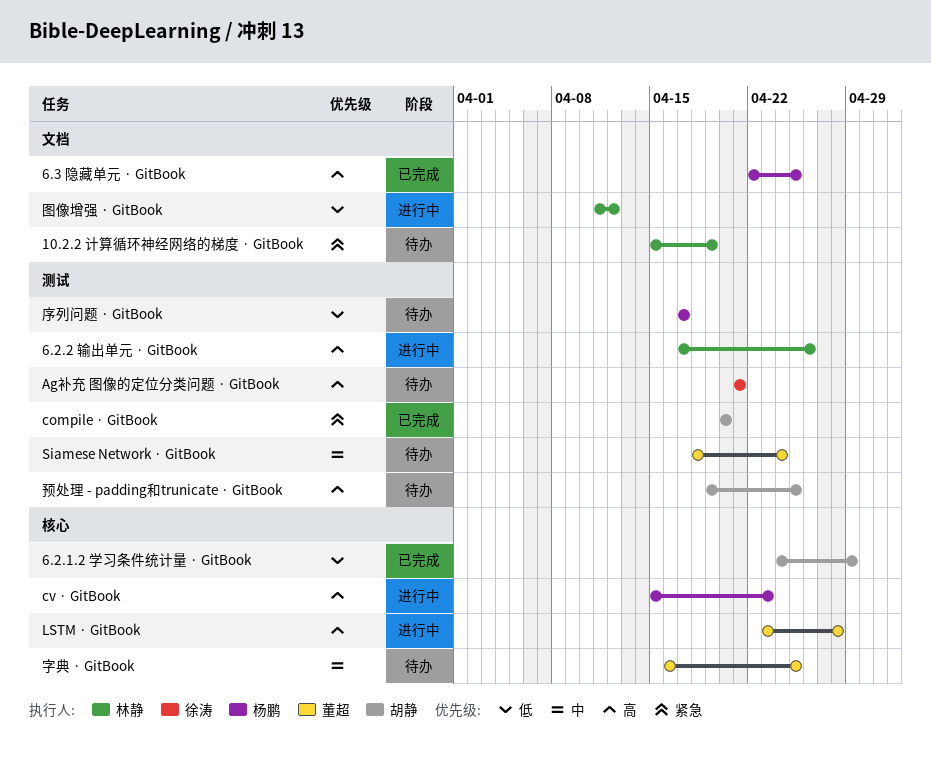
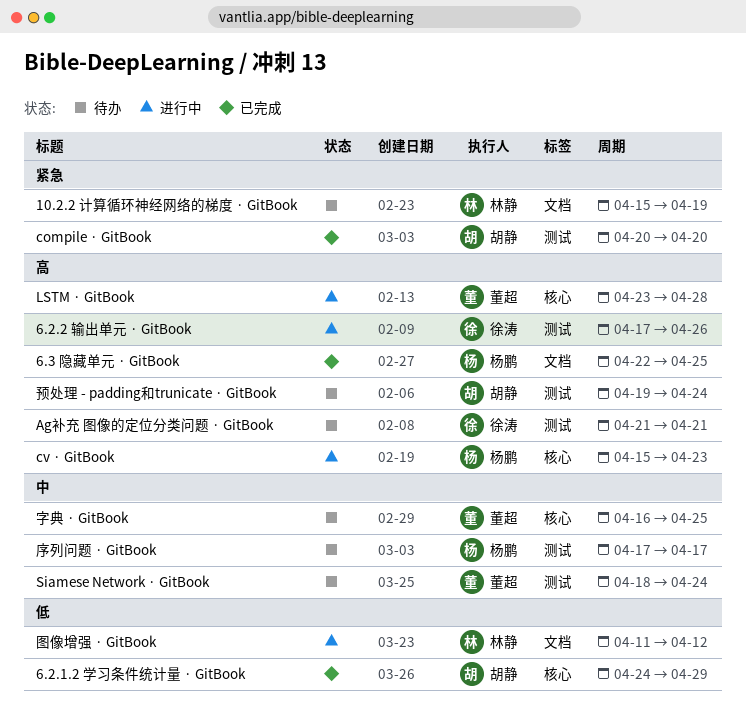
6.2.2 输出单元 · GitBook, owner: 林静 -> 徐涛
序列问题 · GitBook, priority: 低 -> 中
预处理 - padding和trunicate · GitBook, due: Apr 25 -> Apr 24

